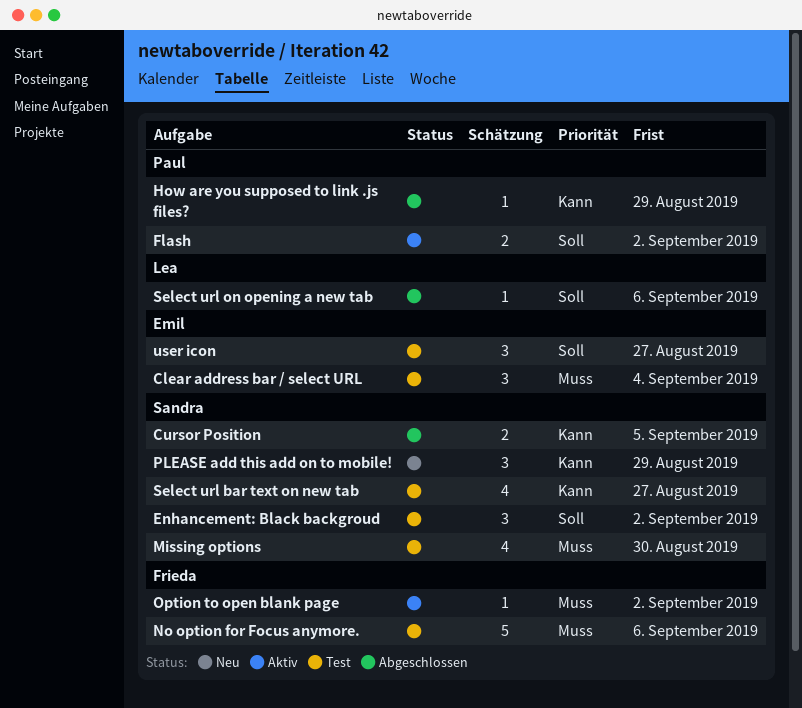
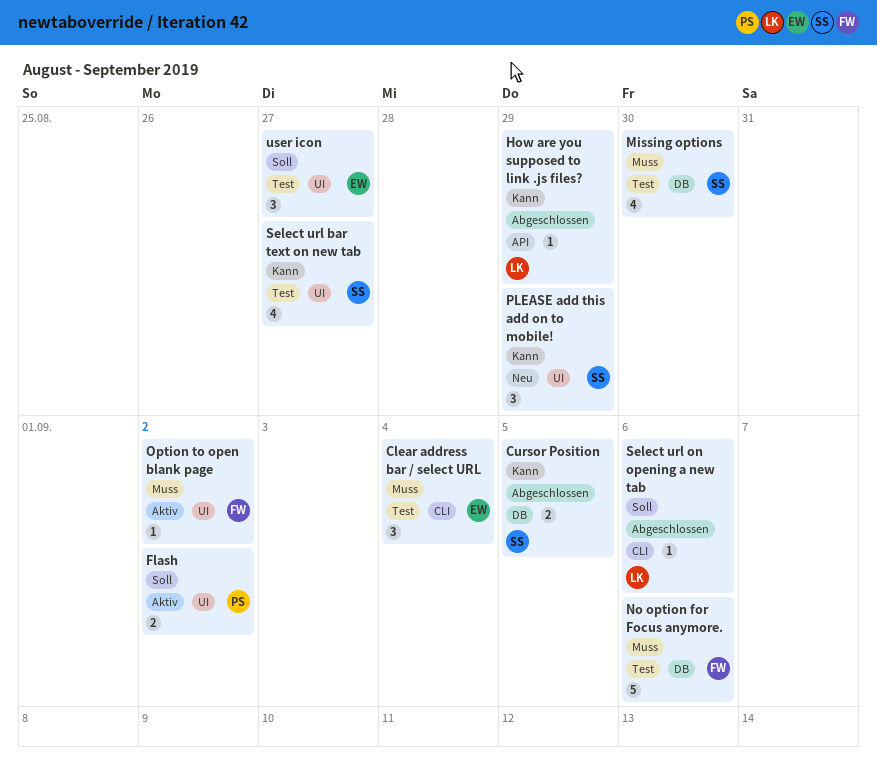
Enhancement: Black backgroud: present -> none
How are you supposed to link .js files?, owner: Paul -> Lea

